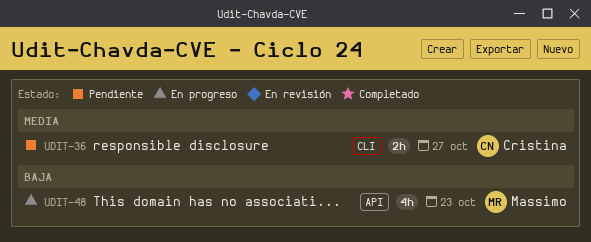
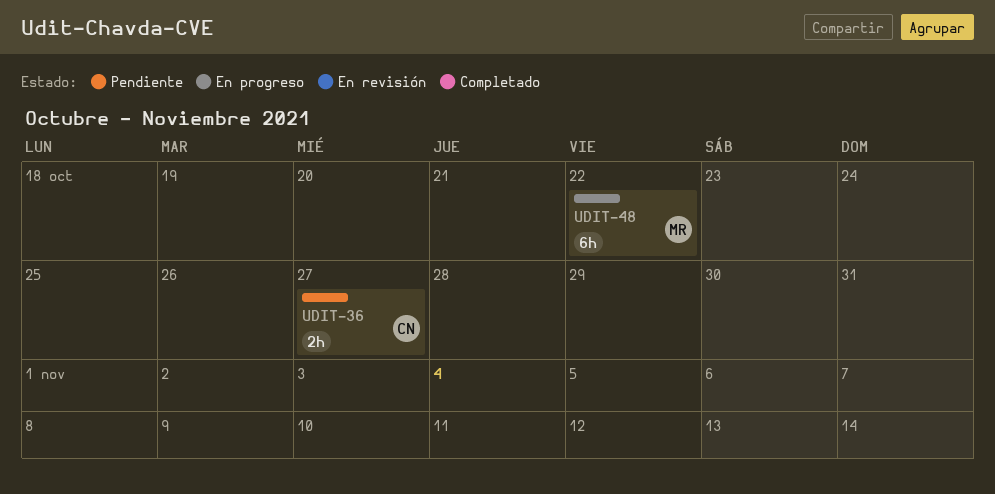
UDIT-48, estimate: 4h -> 6h
UDIT-48, due: Oct 23 -> Oct 22

